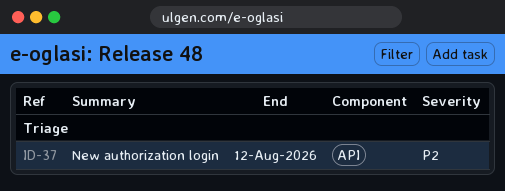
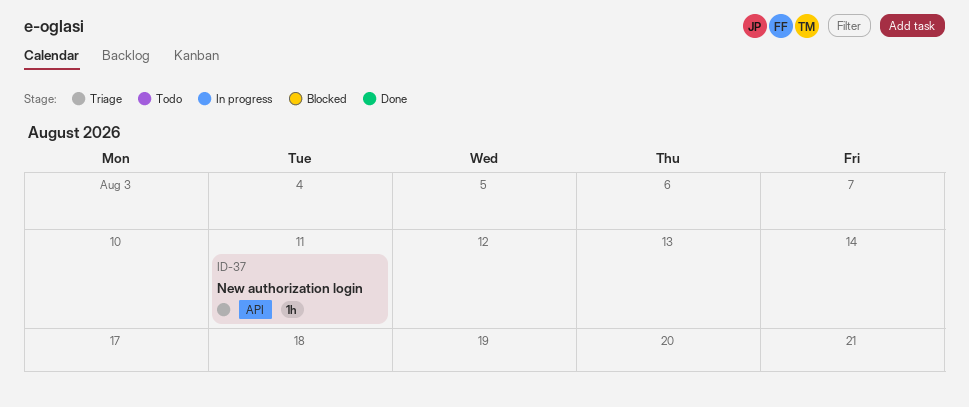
ID-37, due: Aug 12 -> Aug 11

